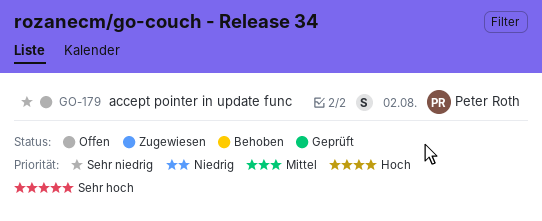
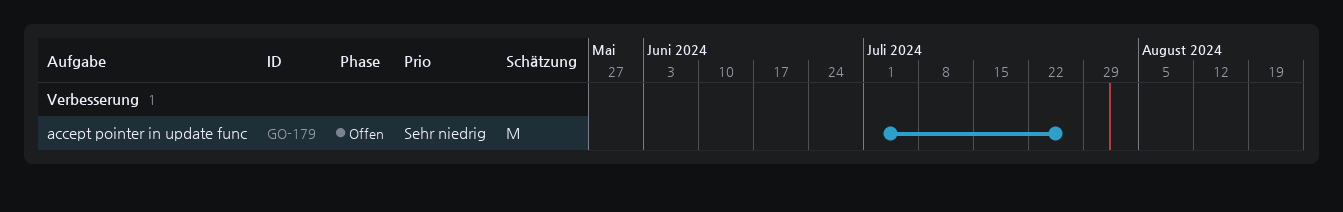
GO-179, estimate: S -> M
GO-179, due: Aug 2 -> Jul 26

